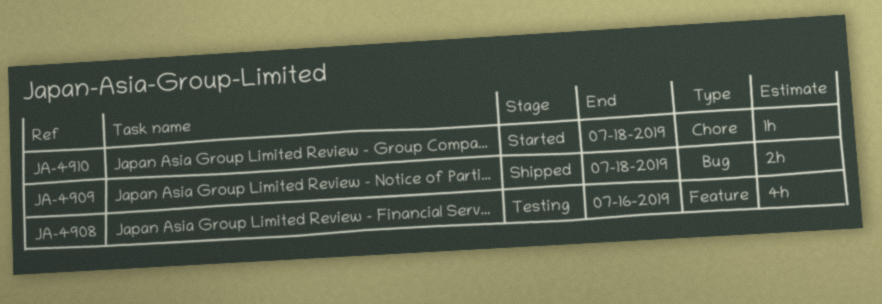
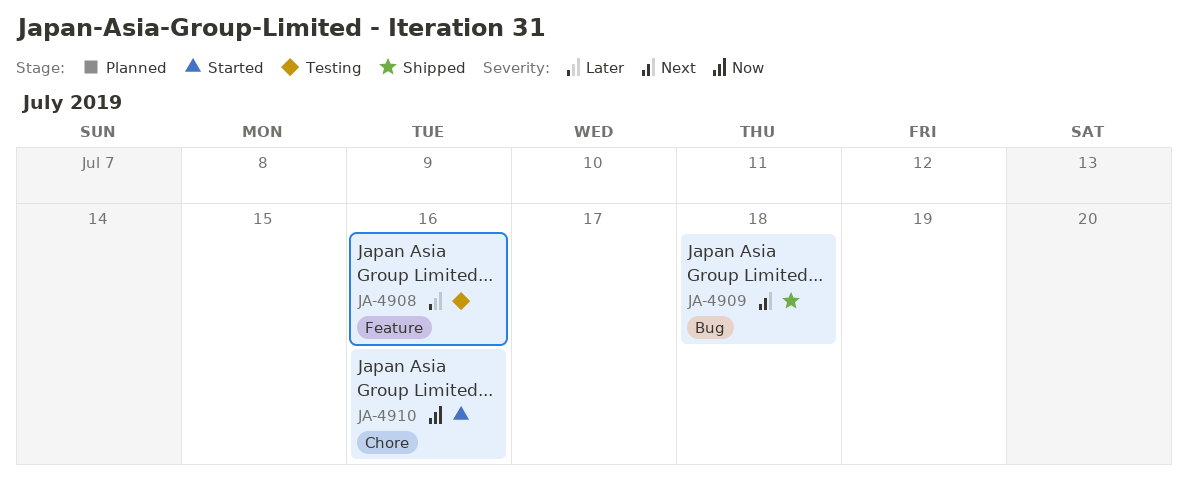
JA-4910, due: Jul 18 -> Jul 16

